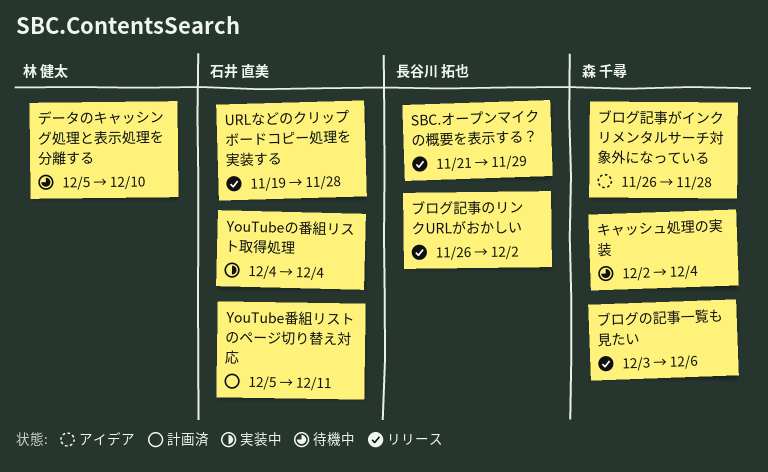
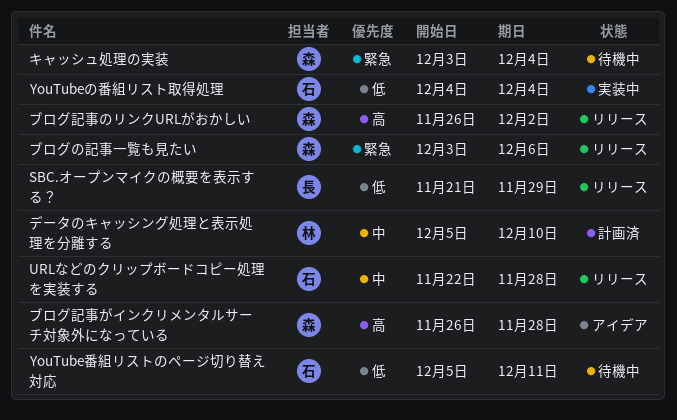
URLなどのクリップボードコピー処理を実装する, start: Nov 19 -> Nov 22
YouTube番組リストのページ切り替え対応, status: 計画済 -> 待機中
キャッシュ処理の実装, start: Dec 2 -> Dec 3
データのキャッシング処理と表示処理を分離する, status: 待機中 -> 計画済
ブログ記事のリンクURLがおかしい, owner: 長谷川 拓也 -> 森 千尋

